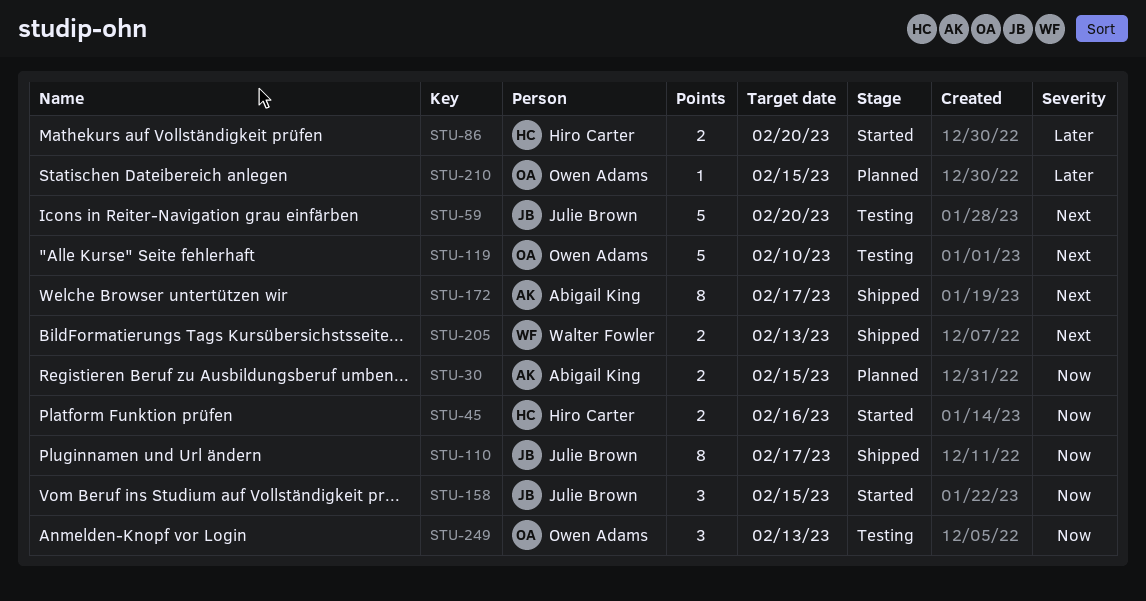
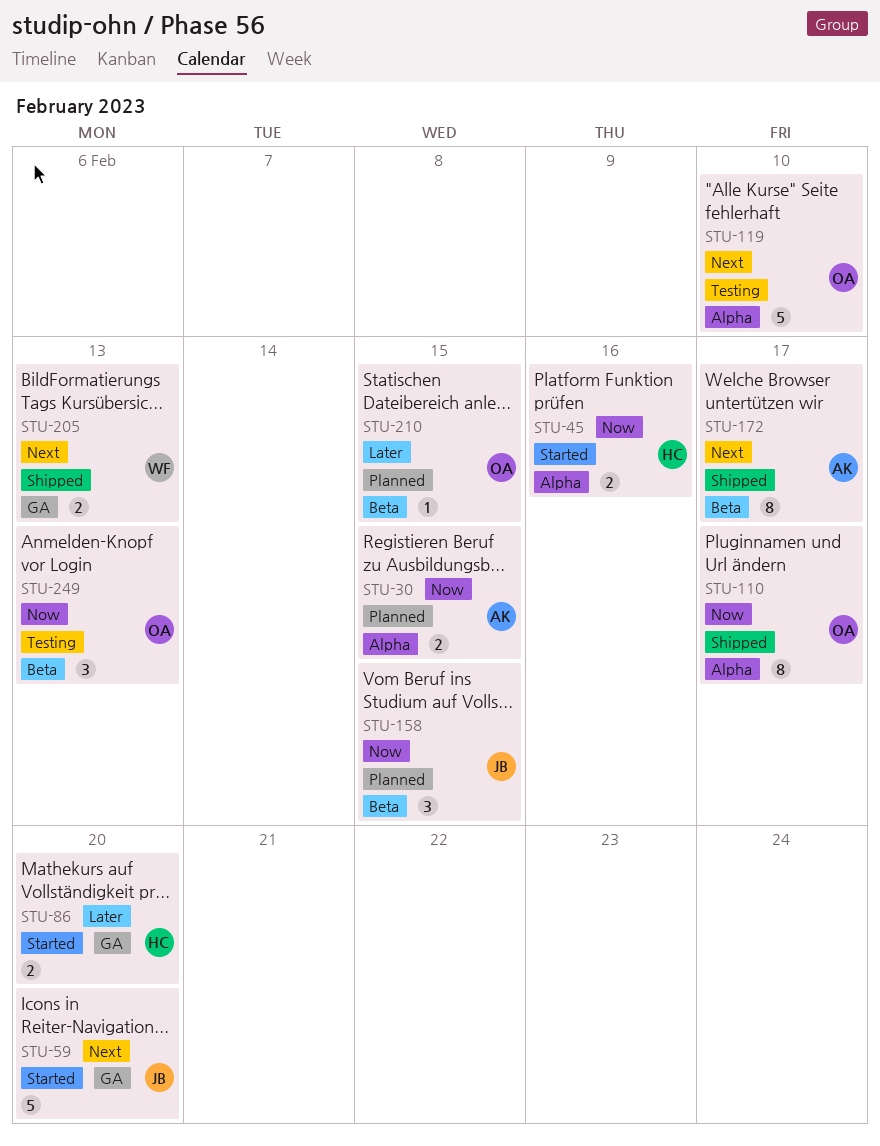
STU-59, status: Testing -> Started
STU-110, owner: Julie Brown -> Owen Adams
STU-158, status: Started -> Planned

